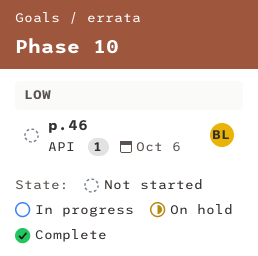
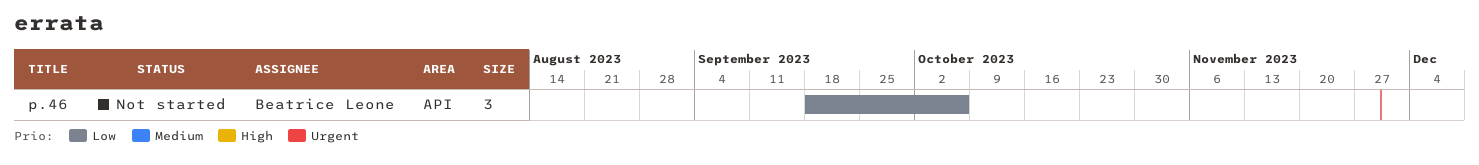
p.46, estimate: 1 -> 3

